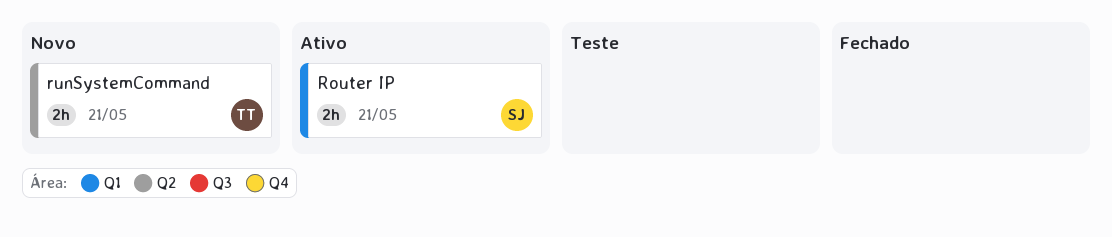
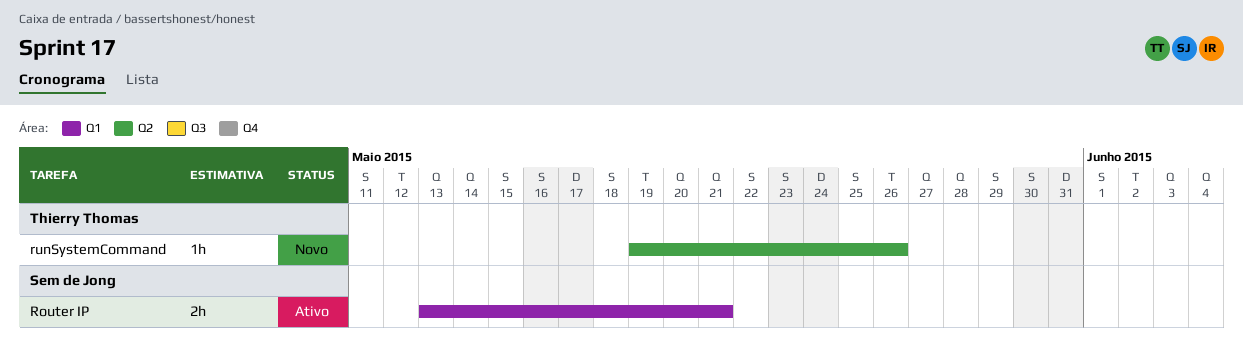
runSystemCommand, estimate: 2h -> 1h
runSystemCommand, due: May 21 -> May 26

